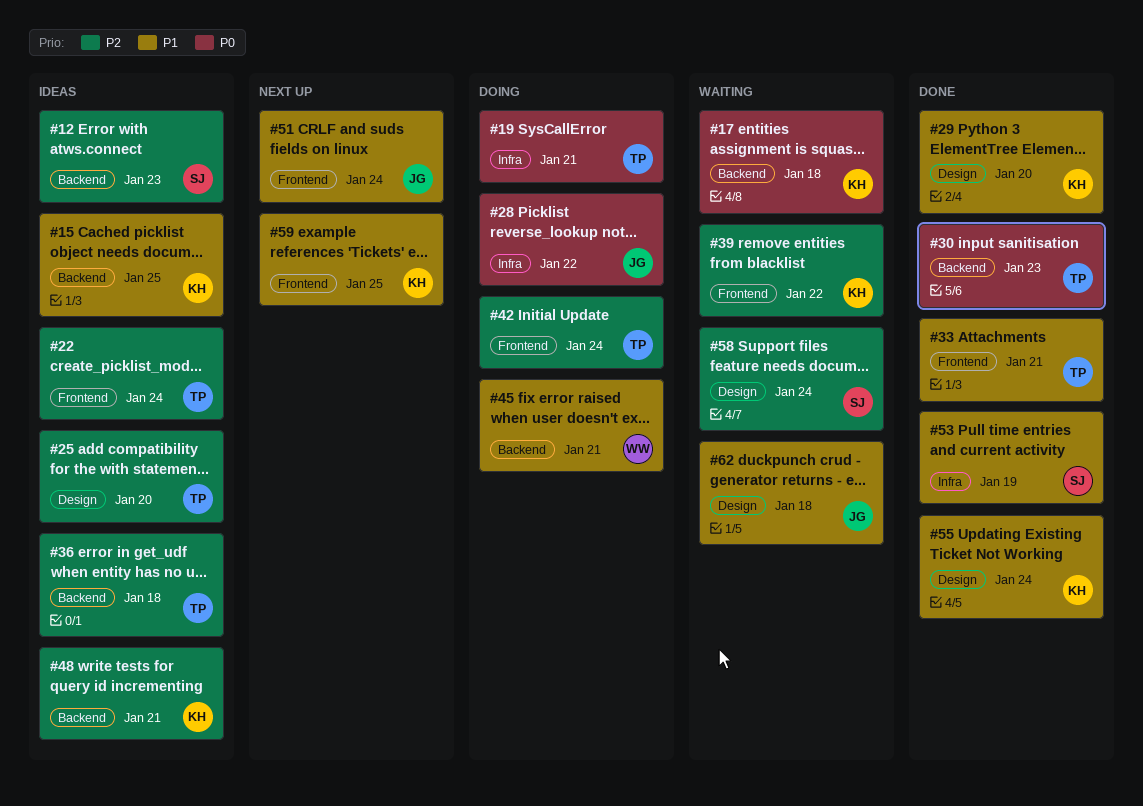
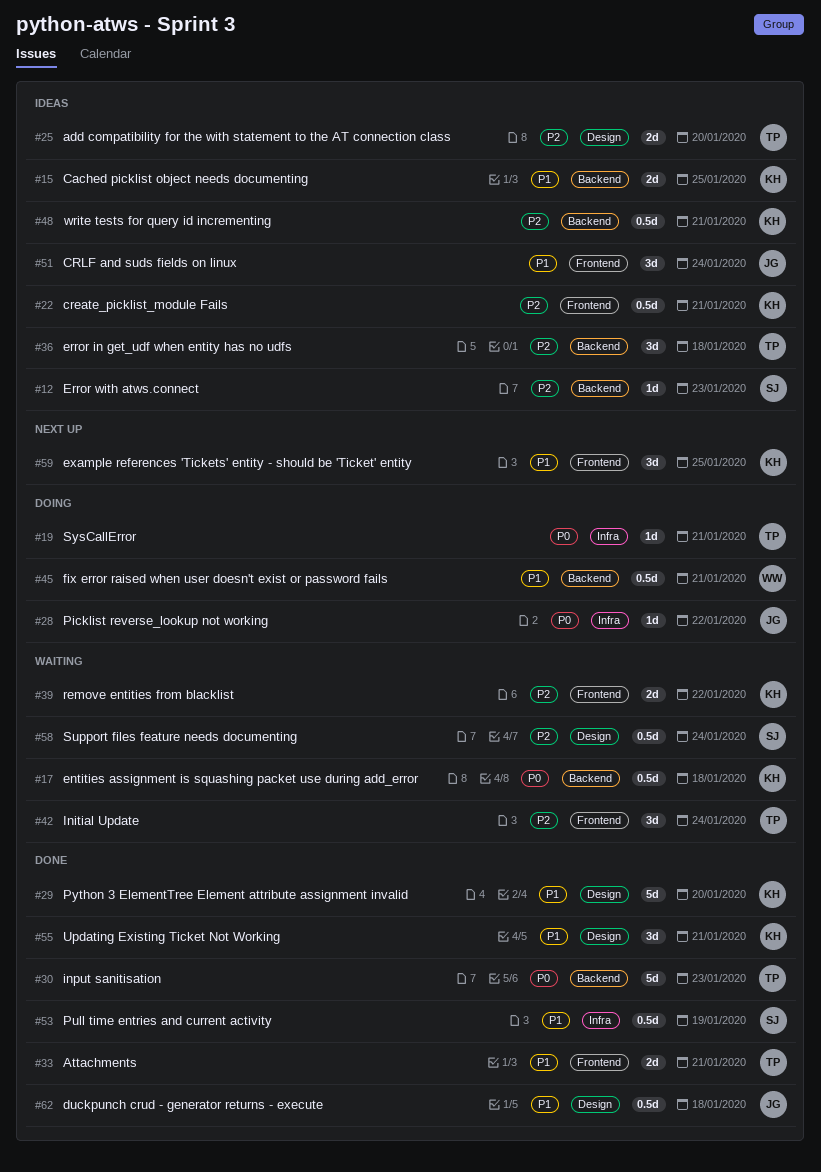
#22, owner: TP -> KH
#22, due: Jan 24 -> Jan 21
#42, status: Doing -> Waiting
#51, status: Next up -> Ideas
#55, due: Jan 24 -> Jan 21
#62, status: Waiting -> Done

